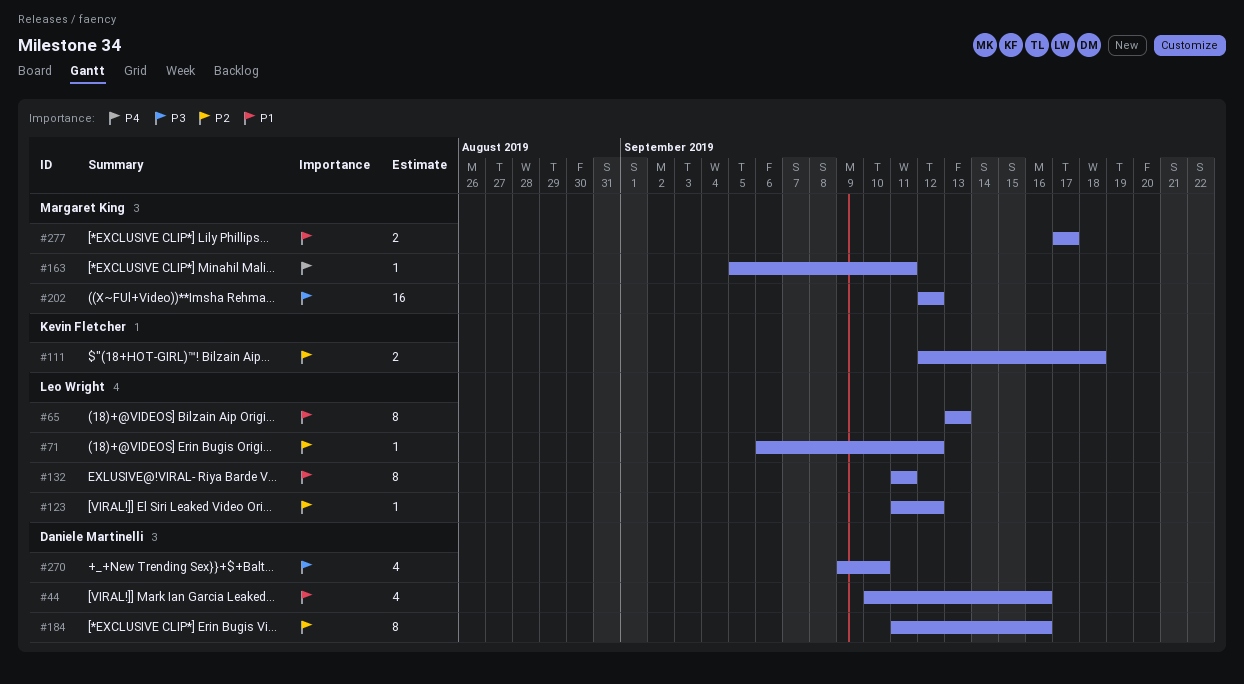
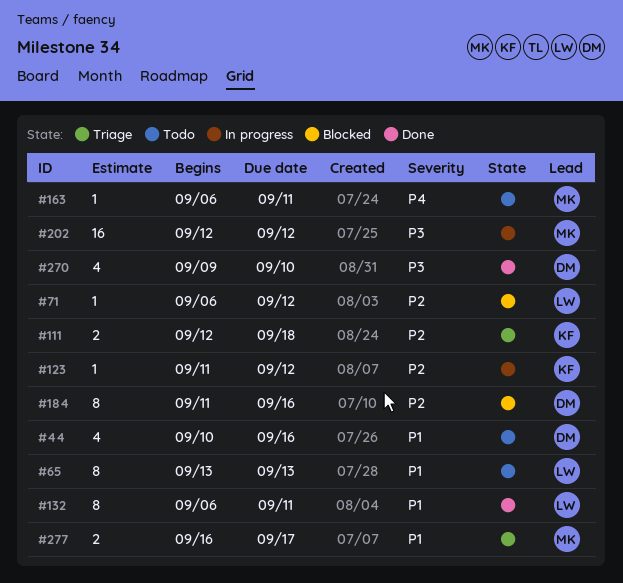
#123, owner: Leo Wright -> Kevin Fletcher
#132, start: Sep 11 -> Sep 6
#163, start: Sep 5 -> Sep 6
#277, start: Sep 17 -> Sep 16

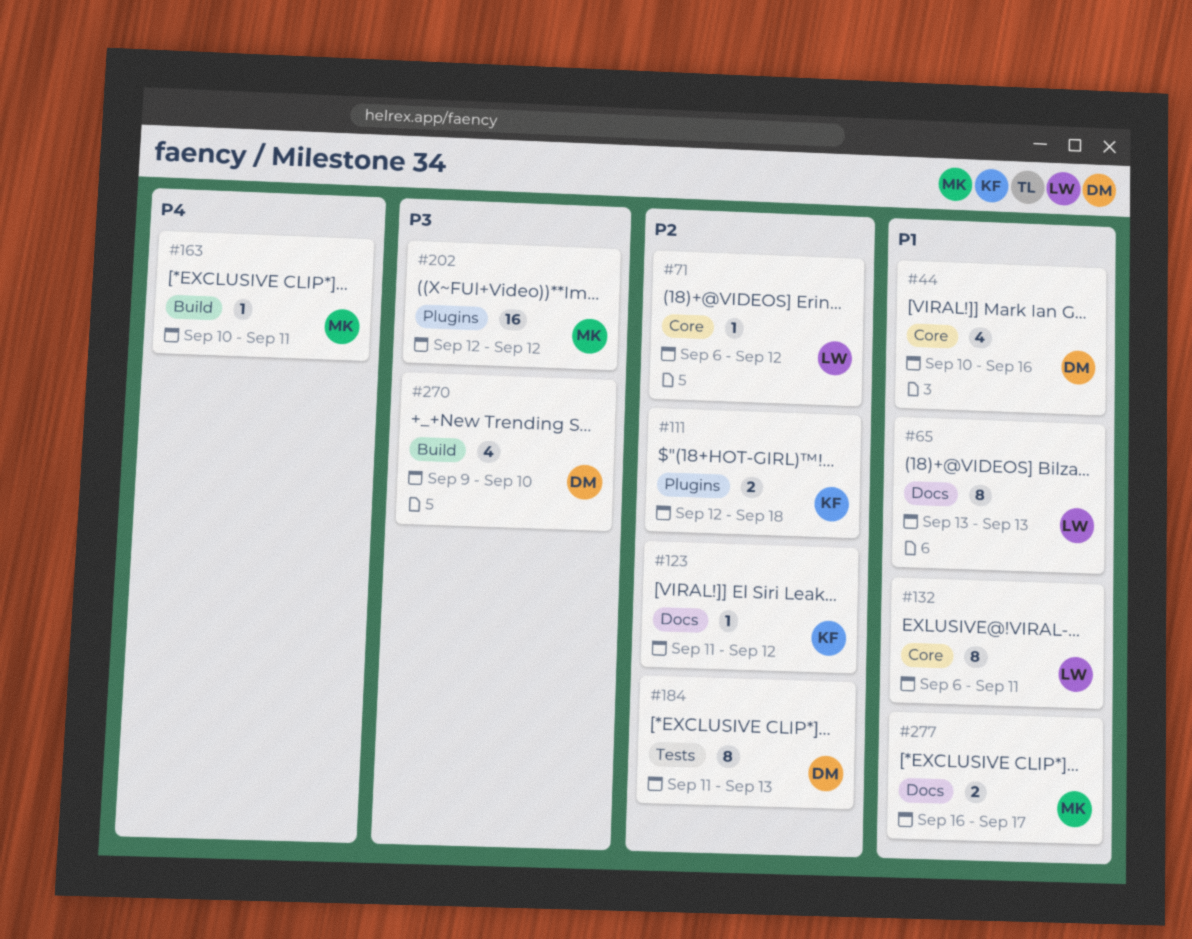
#163, start: Sep 6 -> Sep 10
#184, due: Sep 16 -> Sep 13

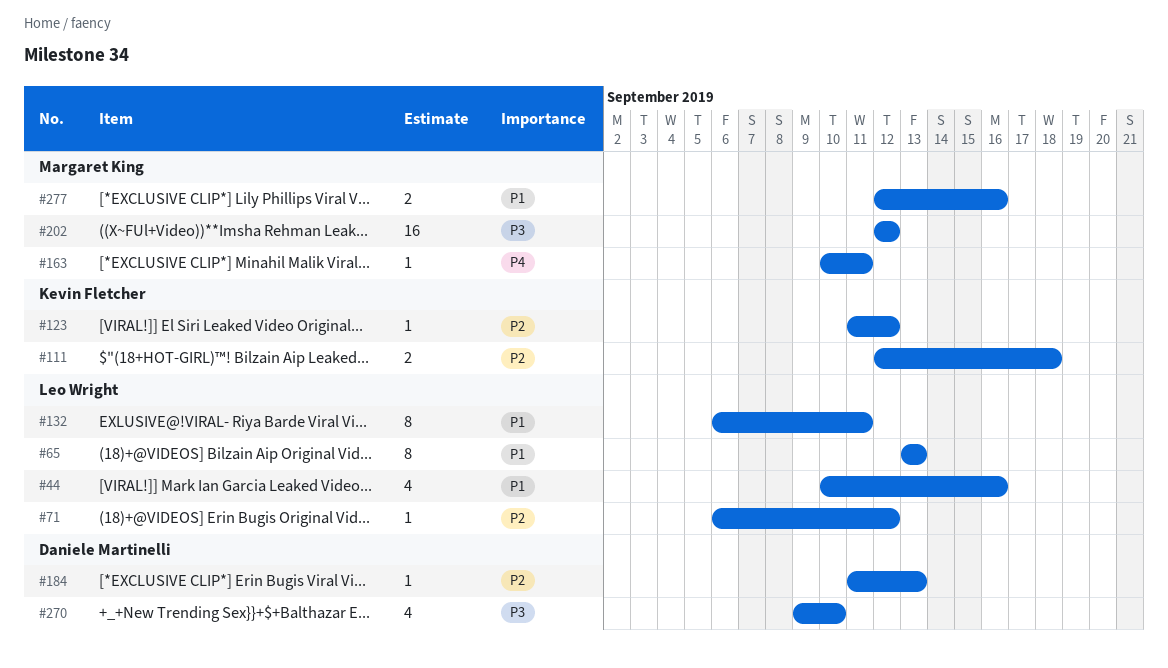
#44, owner: Daniele Martinelli -> Leo Wright
#184, estimate: 8 -> 1
#277, start: Sep 16 -> Sep 12
#277, due: Sep 17 -> Sep 16

